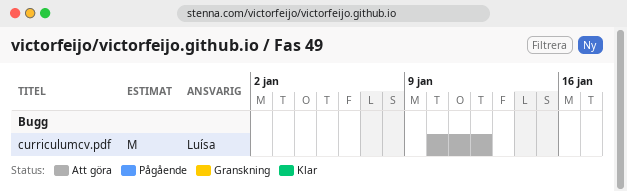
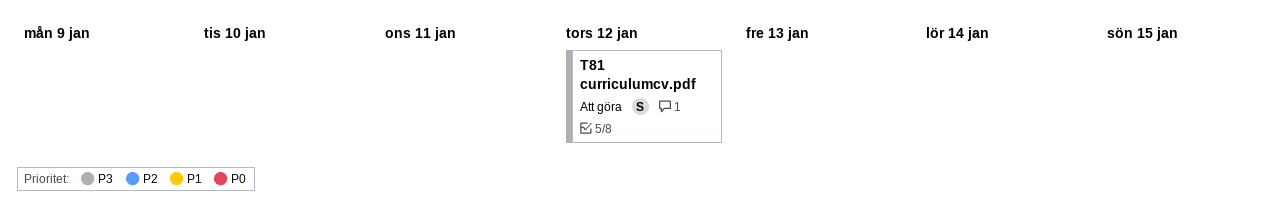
curriculumcv.pdf, estimate: M -> S

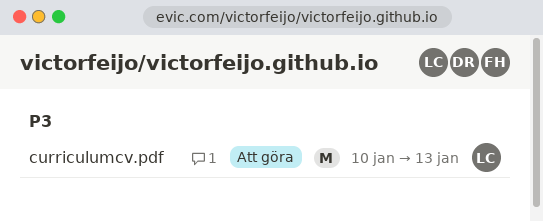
curriculumcv.pdf, estimate: S -> M
curriculumcv.pdf, due: Jan 12 -> Jan 13

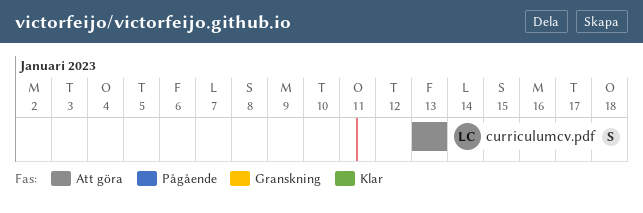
curriculumcv.pdf, estimate: M -> S
curriculumcv.pdf, start: Jan 10 -> Jan 13

